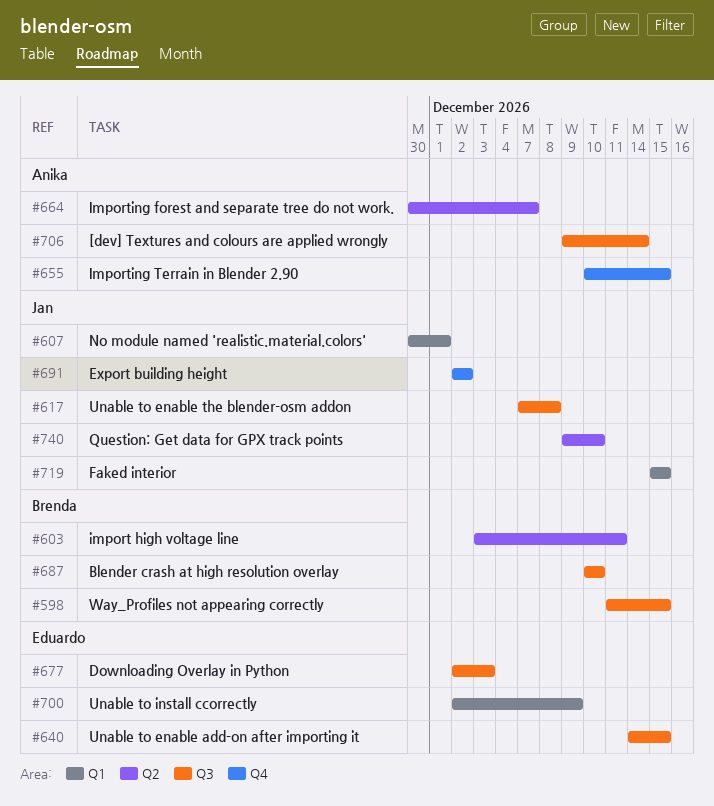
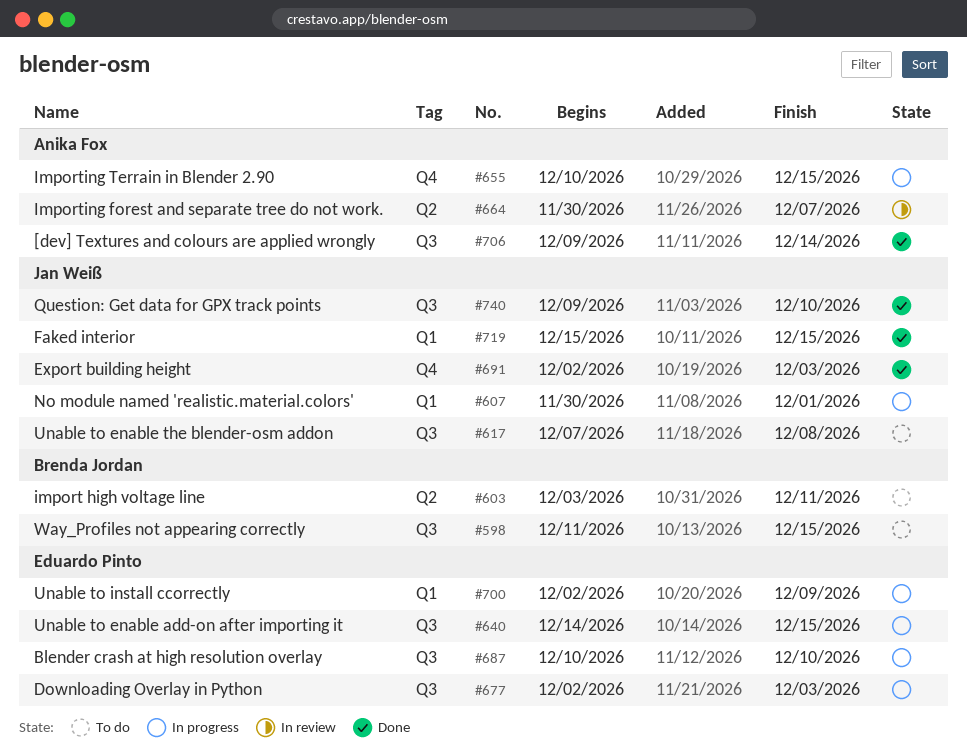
#687, owner: Brenda Jordan -> Eduardo Pinto
#691, due: Dec 2 -> Dec 3
#740, label: Q2 -> Q3

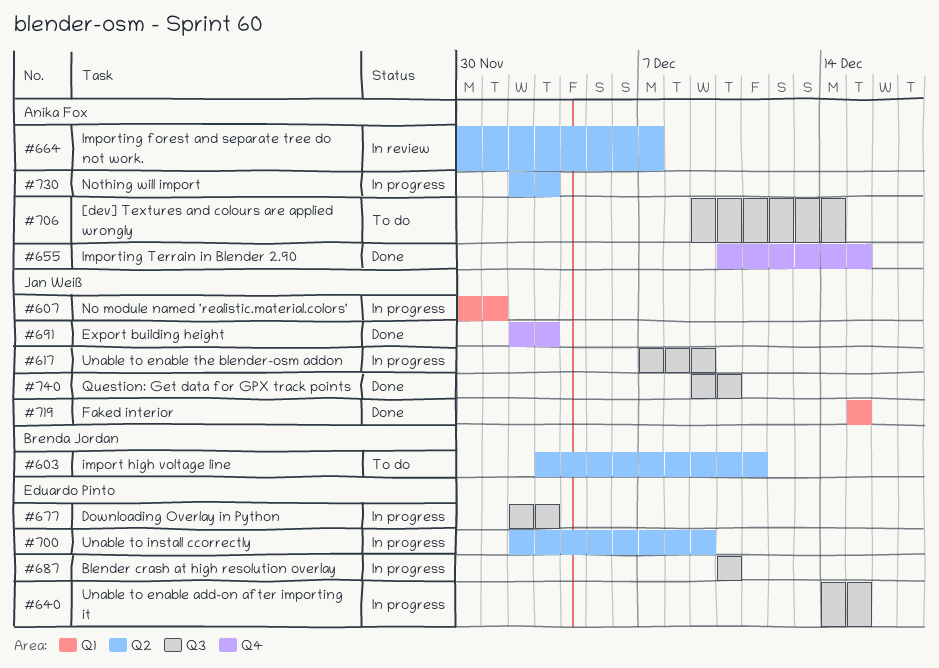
#598: present -> none
#617, status: To do -> In progress
#617, due: Dec 8 -> Dec 9
#655, status: In progress -> Done
#700, label: Q1 -> Q2
#706, status: Done -> To do
#730: none -> present

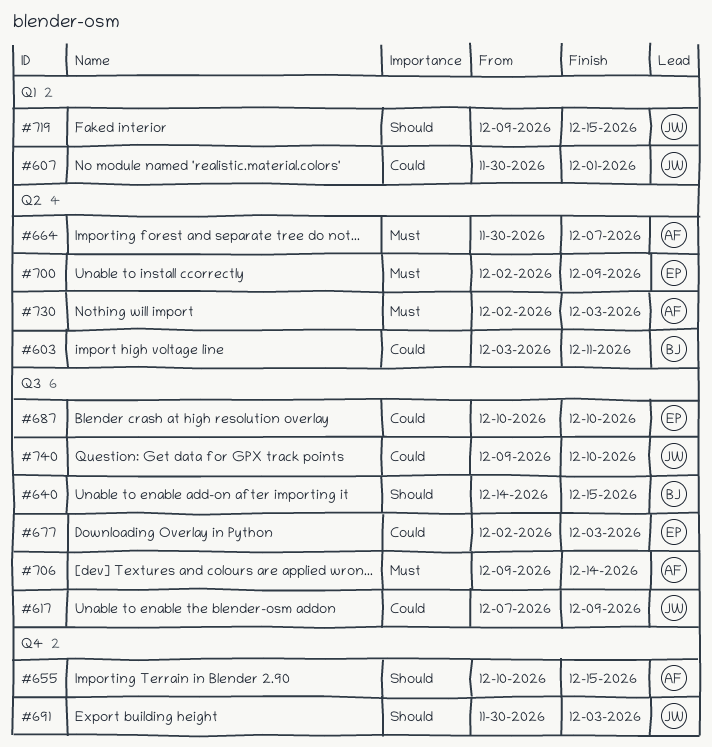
#640, owner: Eduardo Pinto -> Brenda Jordan
#691, start: Dec 2 -> Nov 30
#719, start: Dec 15 -> Dec 9

